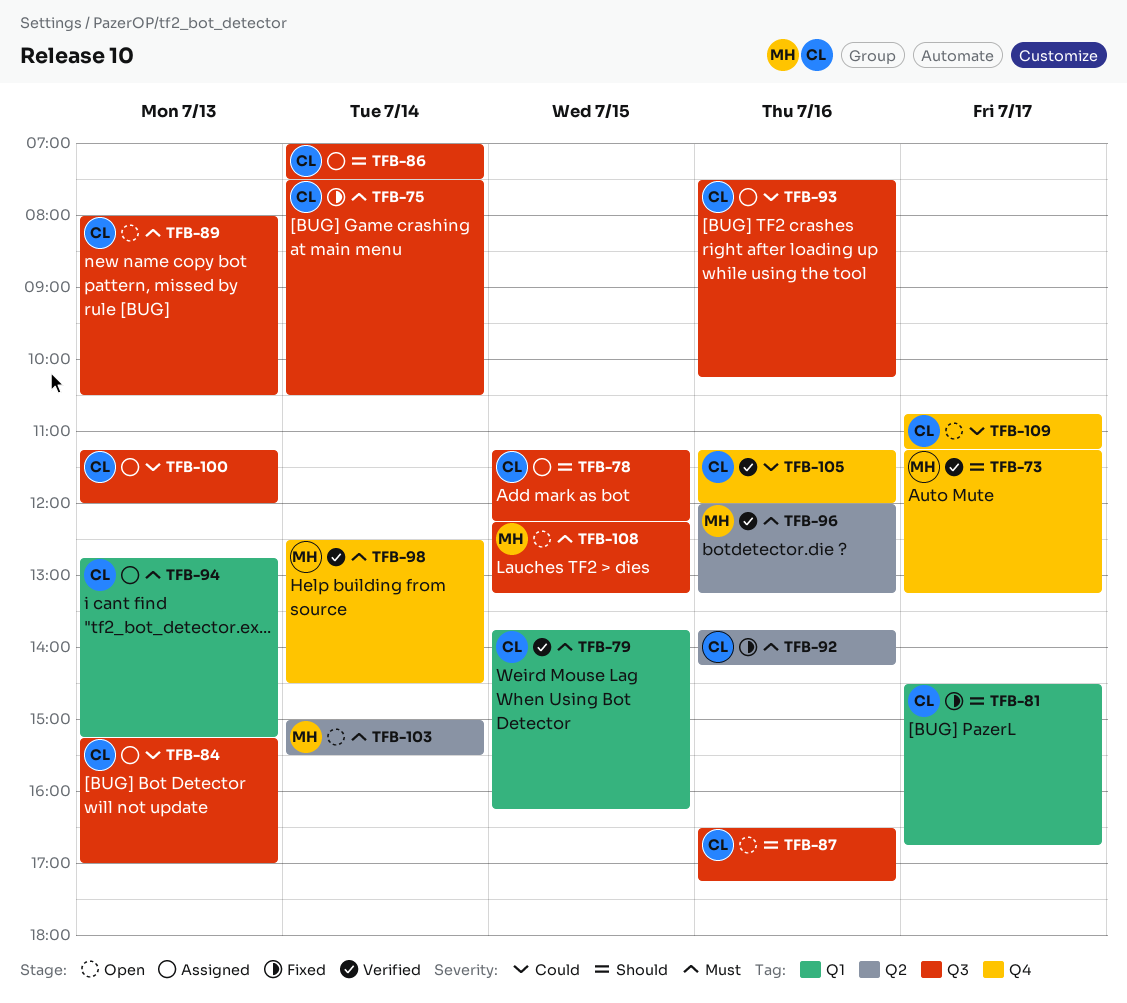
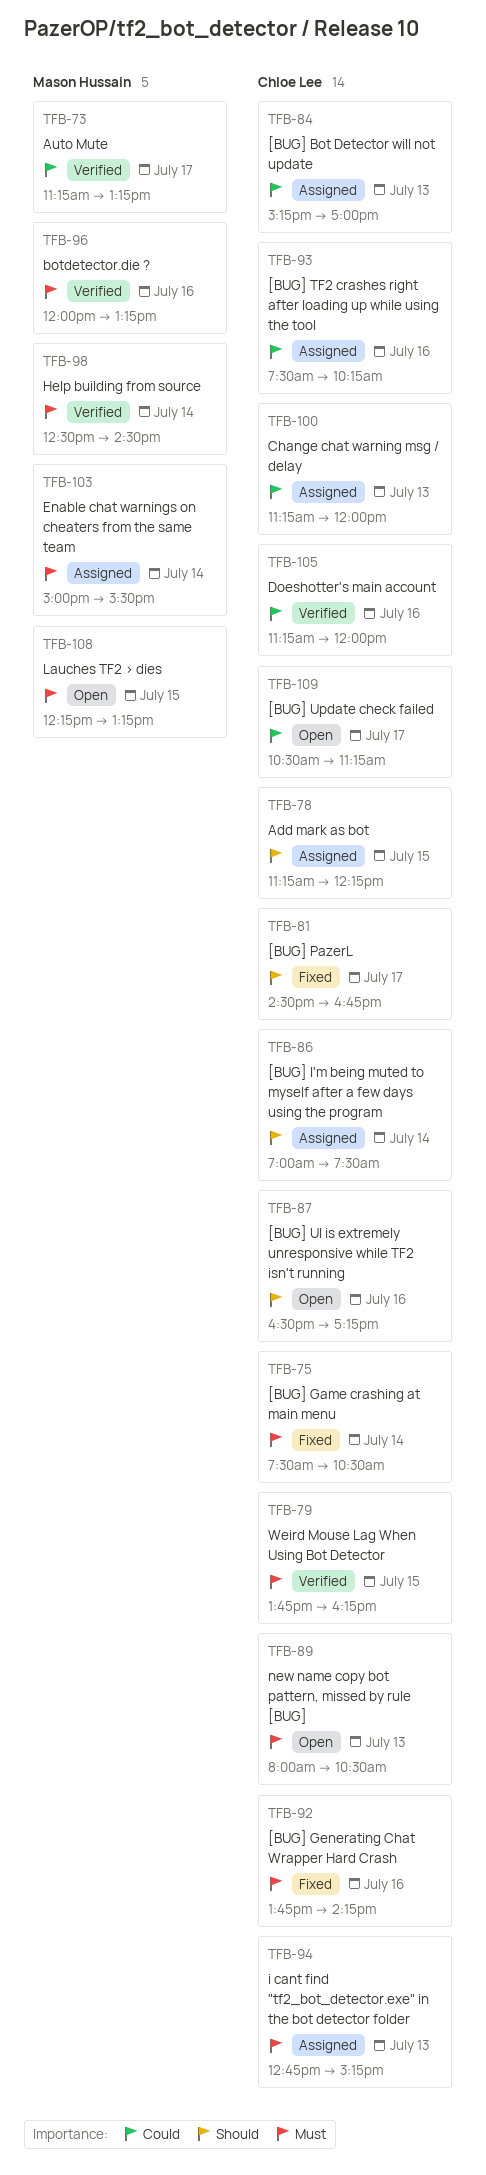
TFB-73, priority: Should -> Could
TFB-103, status: Open -> Assigned
TFB-109, begins: 10:45 -> 10:30

